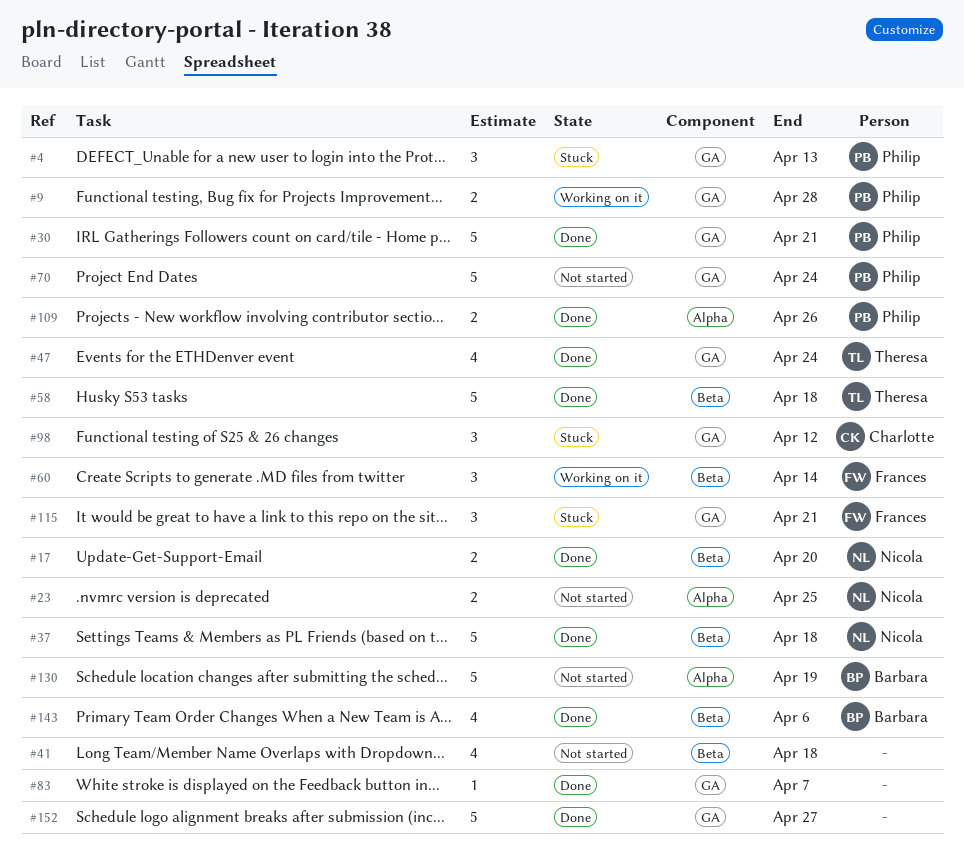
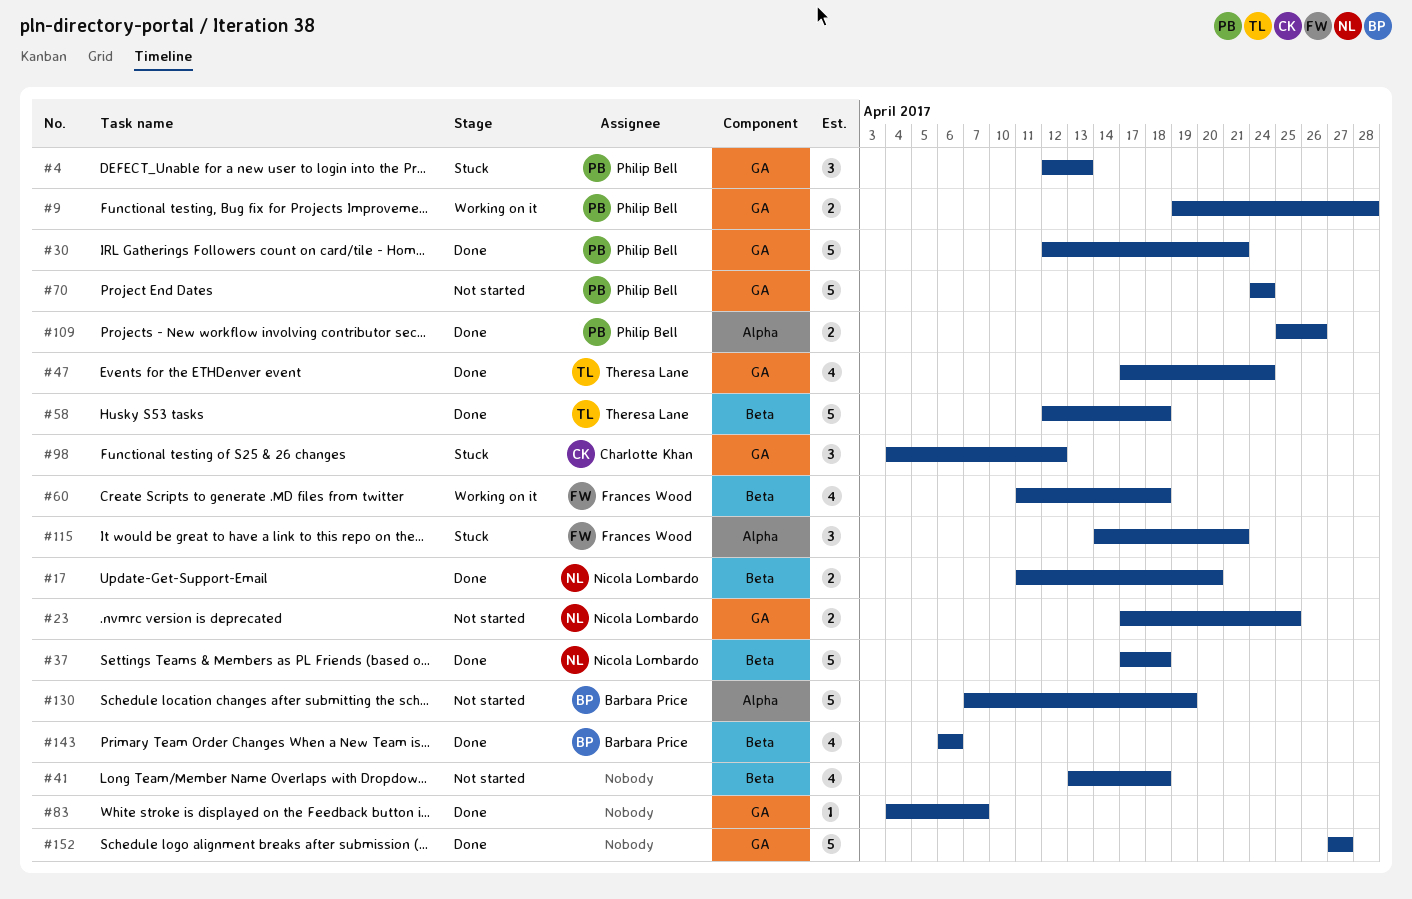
#23, label: Alpha -> GA
#60, estimate: 3 -> 4
#60, due: Apr 14 -> Apr 18
#115, label: GA -> Alpha

